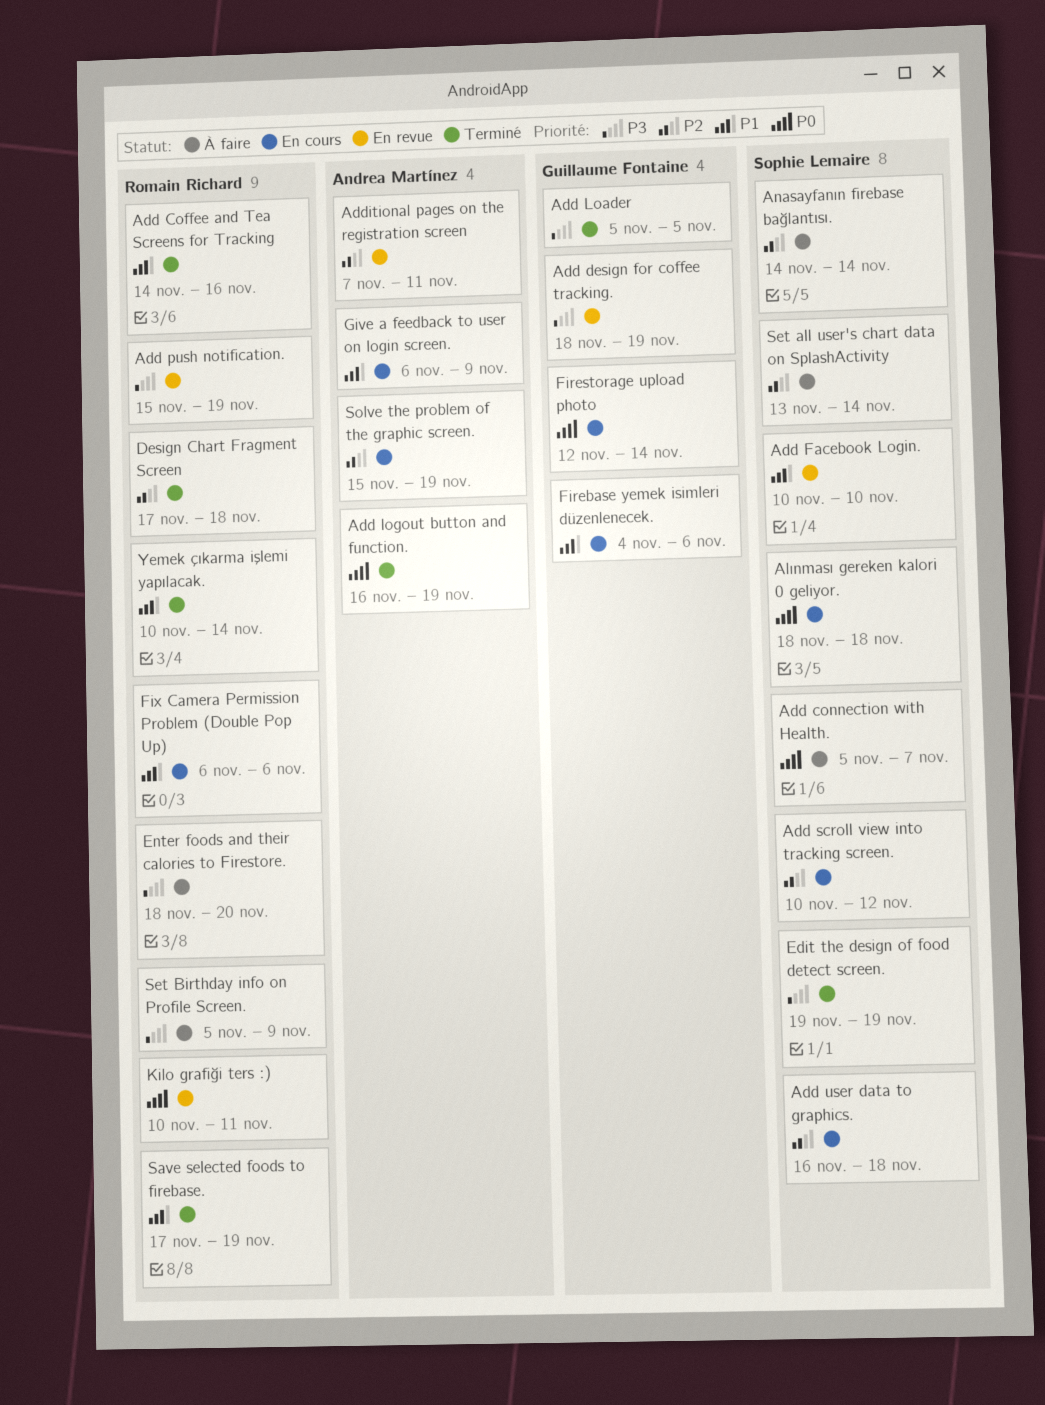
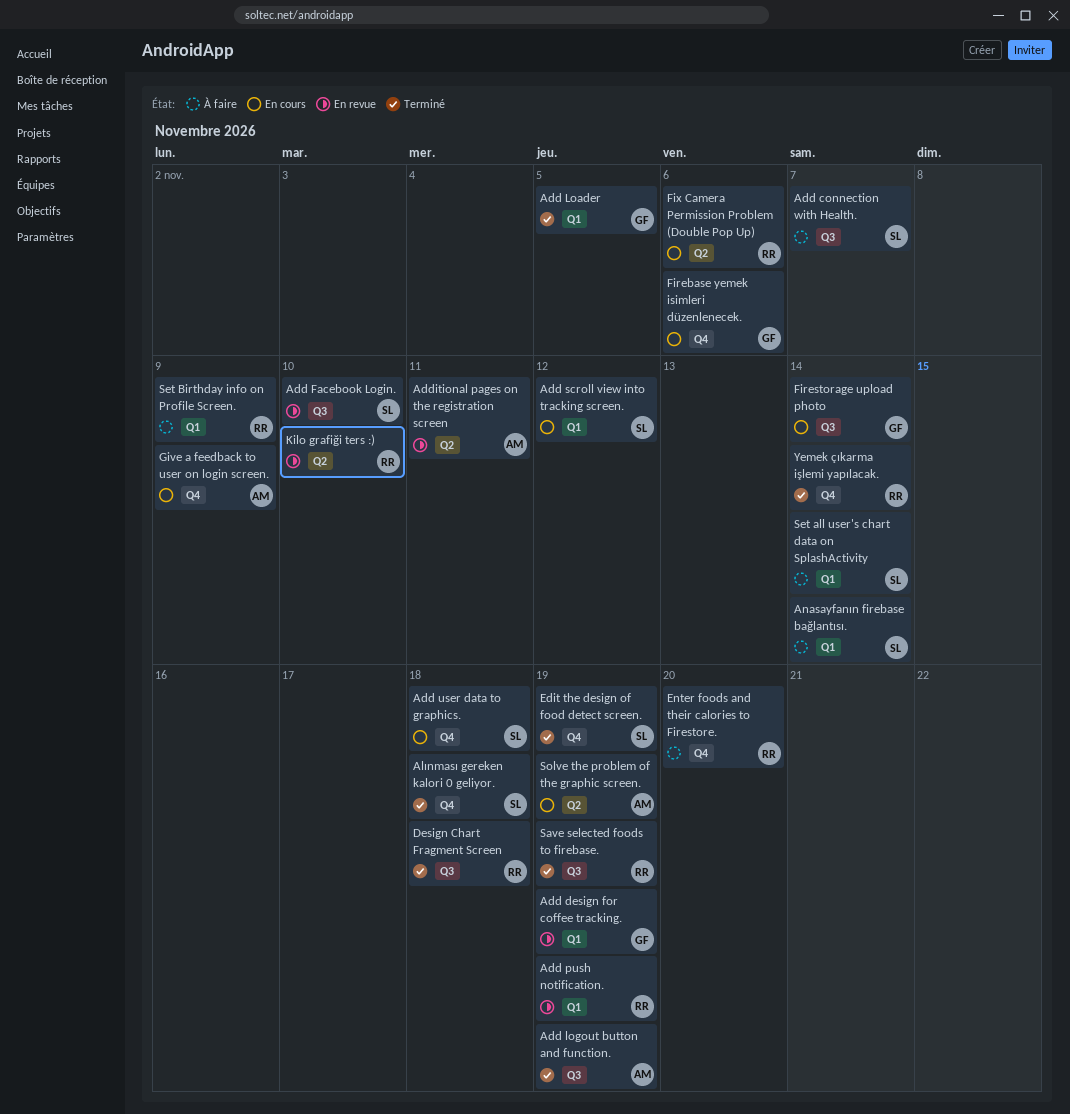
Add Coffee and Tea Screens for Tracking: present -> none
Alınması gereken kalori 0 geliyor., status: En cours -> Terminé
Kilo grafiği ters :), due: Nov 11 -> Nov 10

